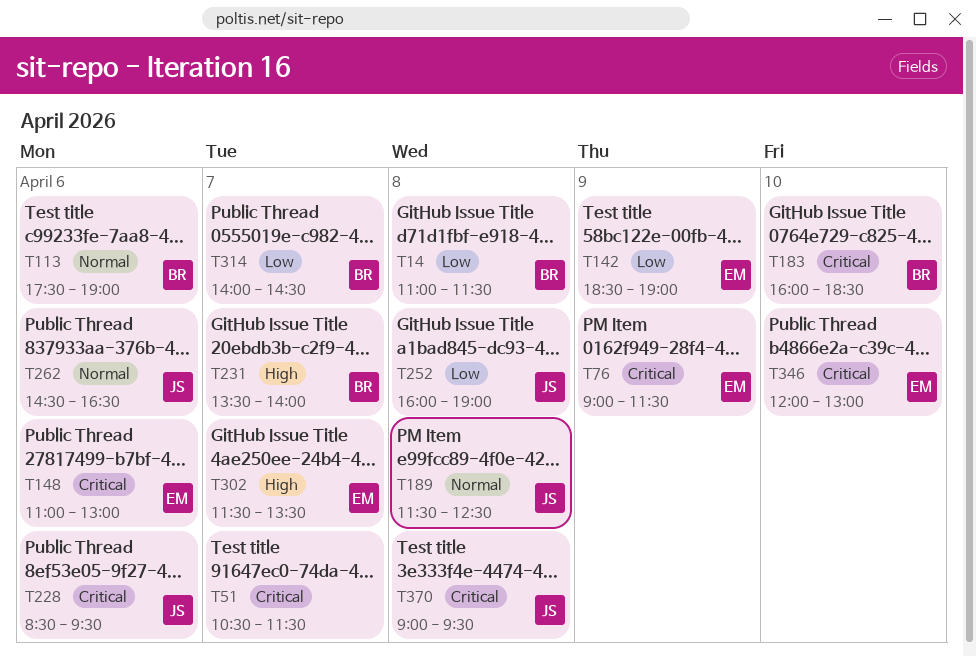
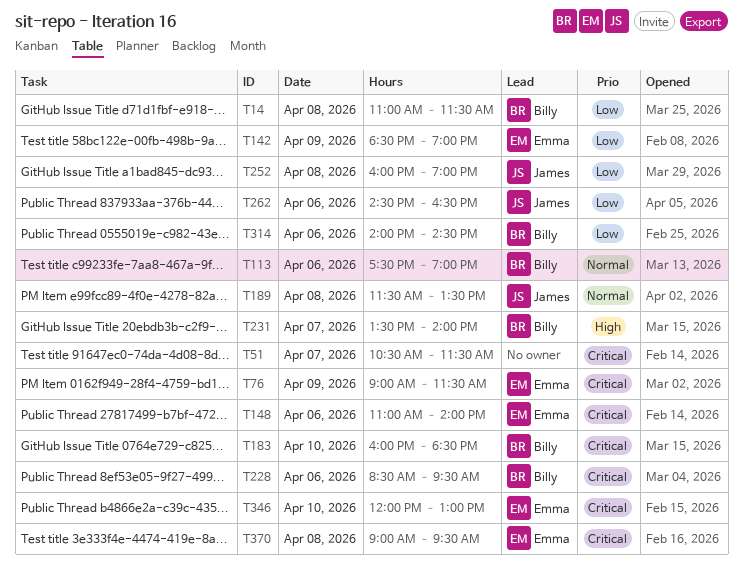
T148, ends: 13:00 -> 14:00
T189, ends: 12:30 -> 13:30
T228, owner: James -> Billy
T262, priority: Normal -> Low
T302: present -> none
T314, day: Apr 7 -> Apr 6
T370, owner: James -> Emma

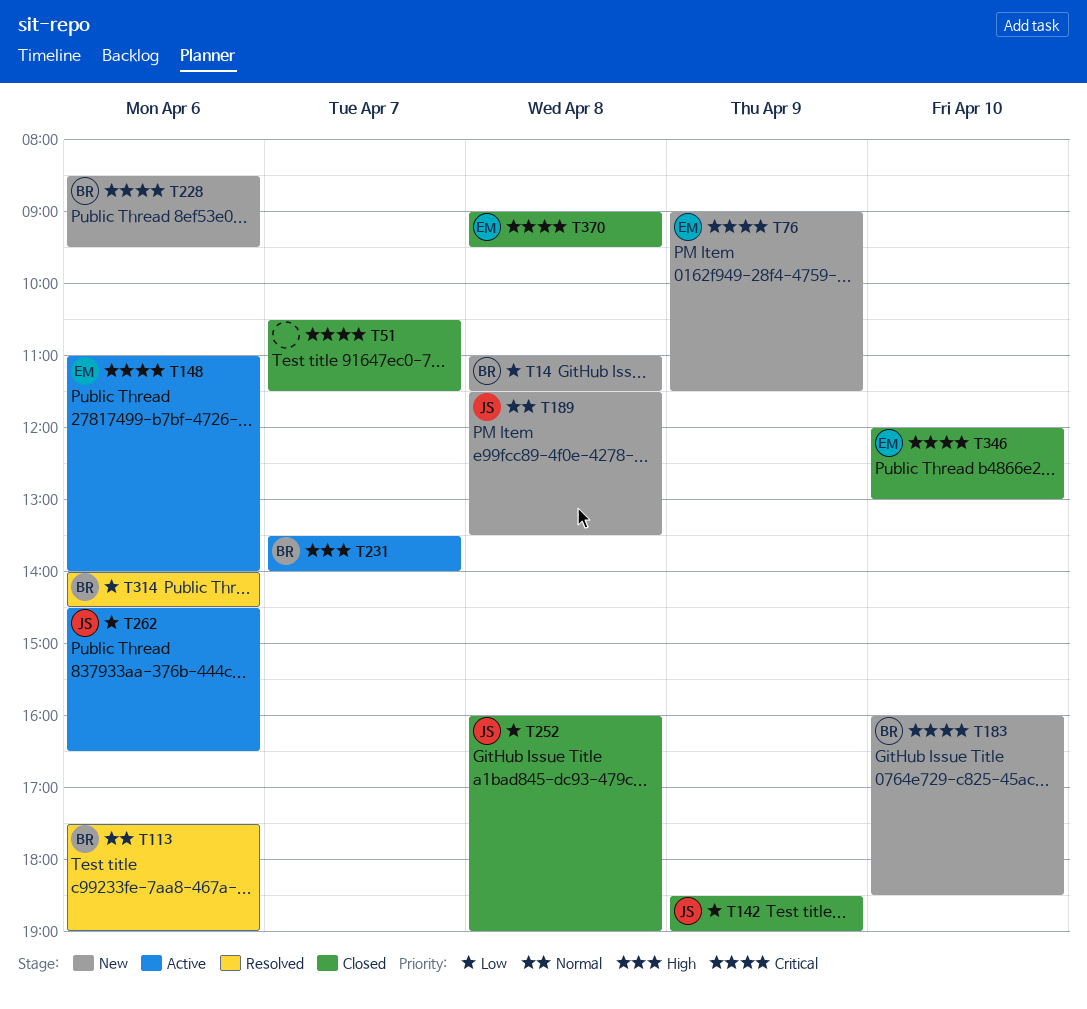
T142, owner: Emma -> James

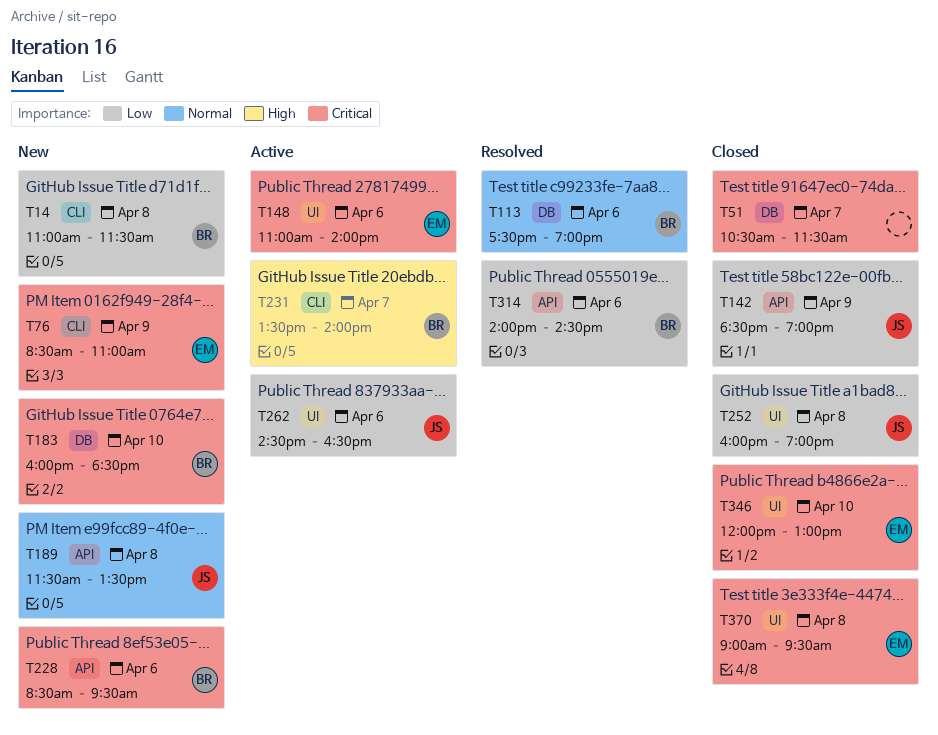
T76, begins: 09:00 -> 08:30
T76, ends: 11:30 -> 11:00

